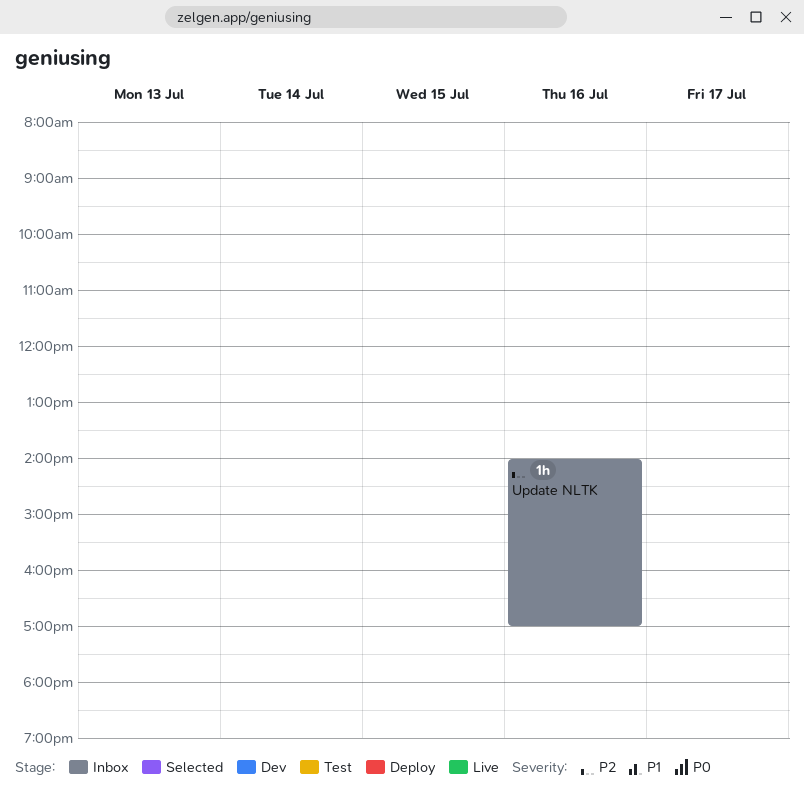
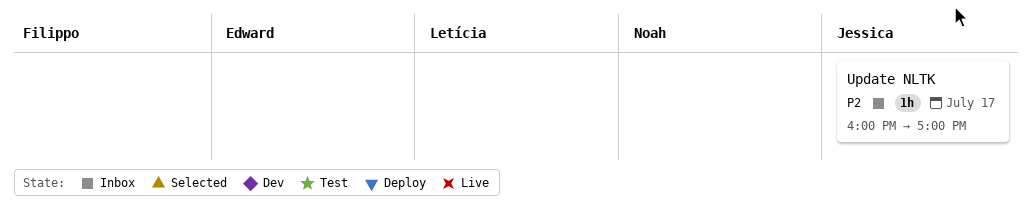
Update NLTK, day: Jul 16 -> Jul 17
Update NLTK, begins: 14:00 -> 16:00

